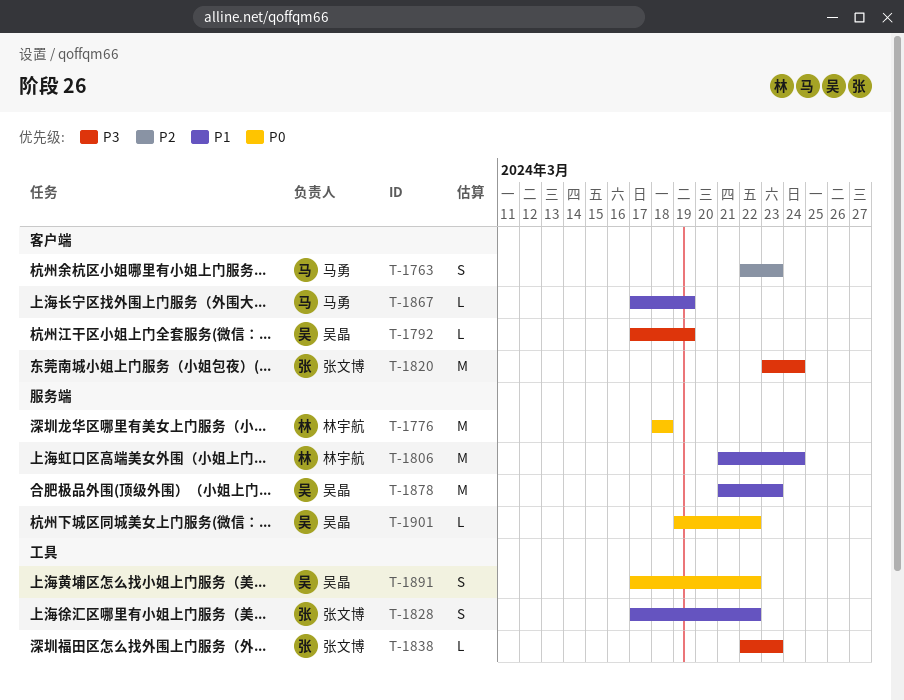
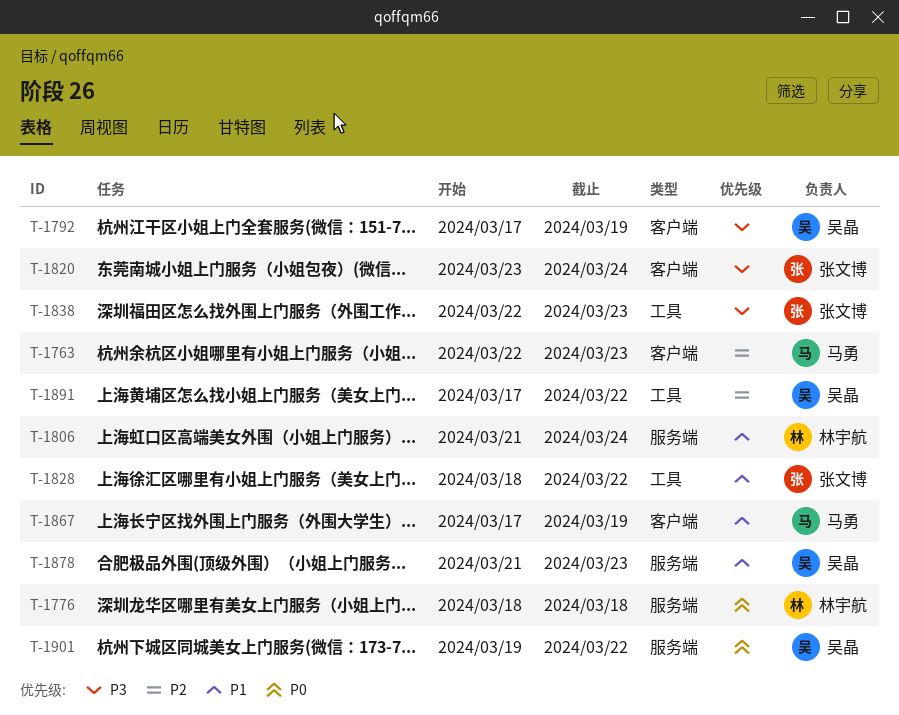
T-1828, start: Mar 17 -> Mar 18
T-1891, priority: P0 -> P2

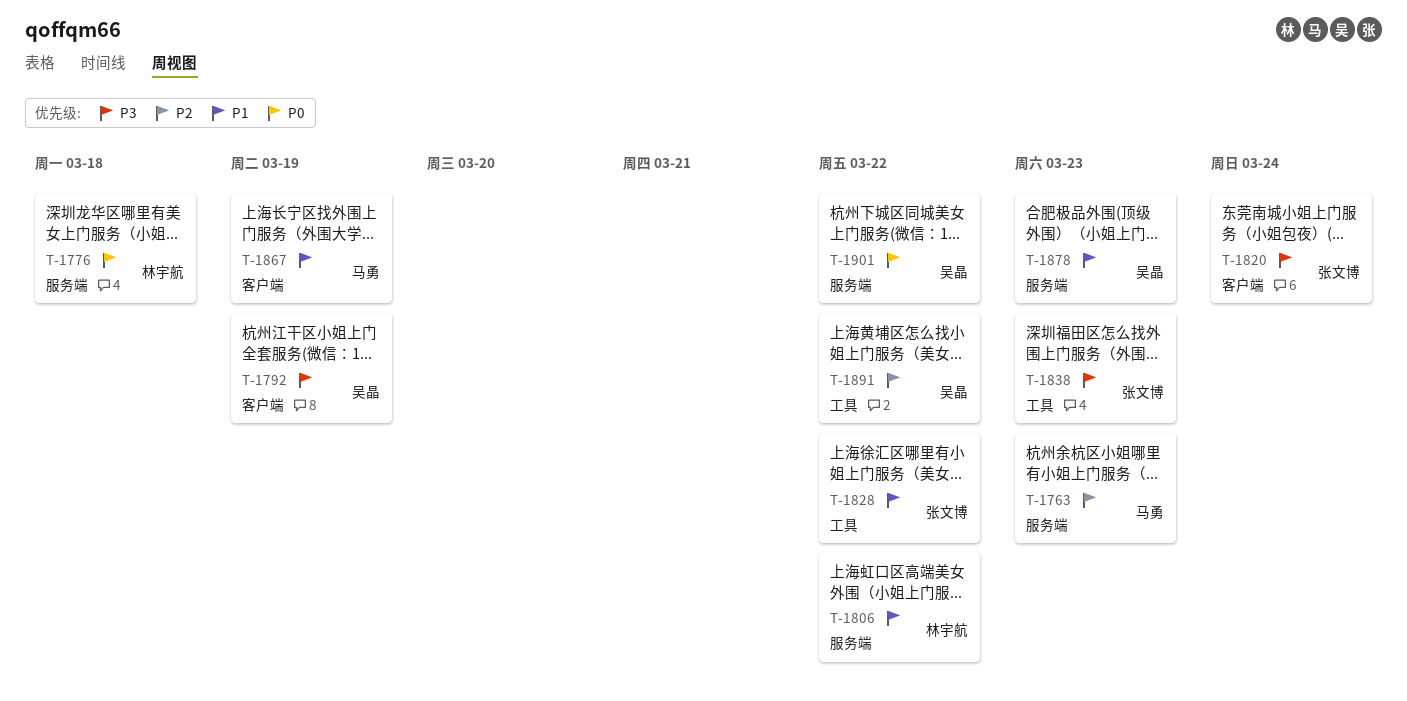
T-1763, label: 客户端 -> 服务端
T-1806, due: Mar 24 -> Mar 22

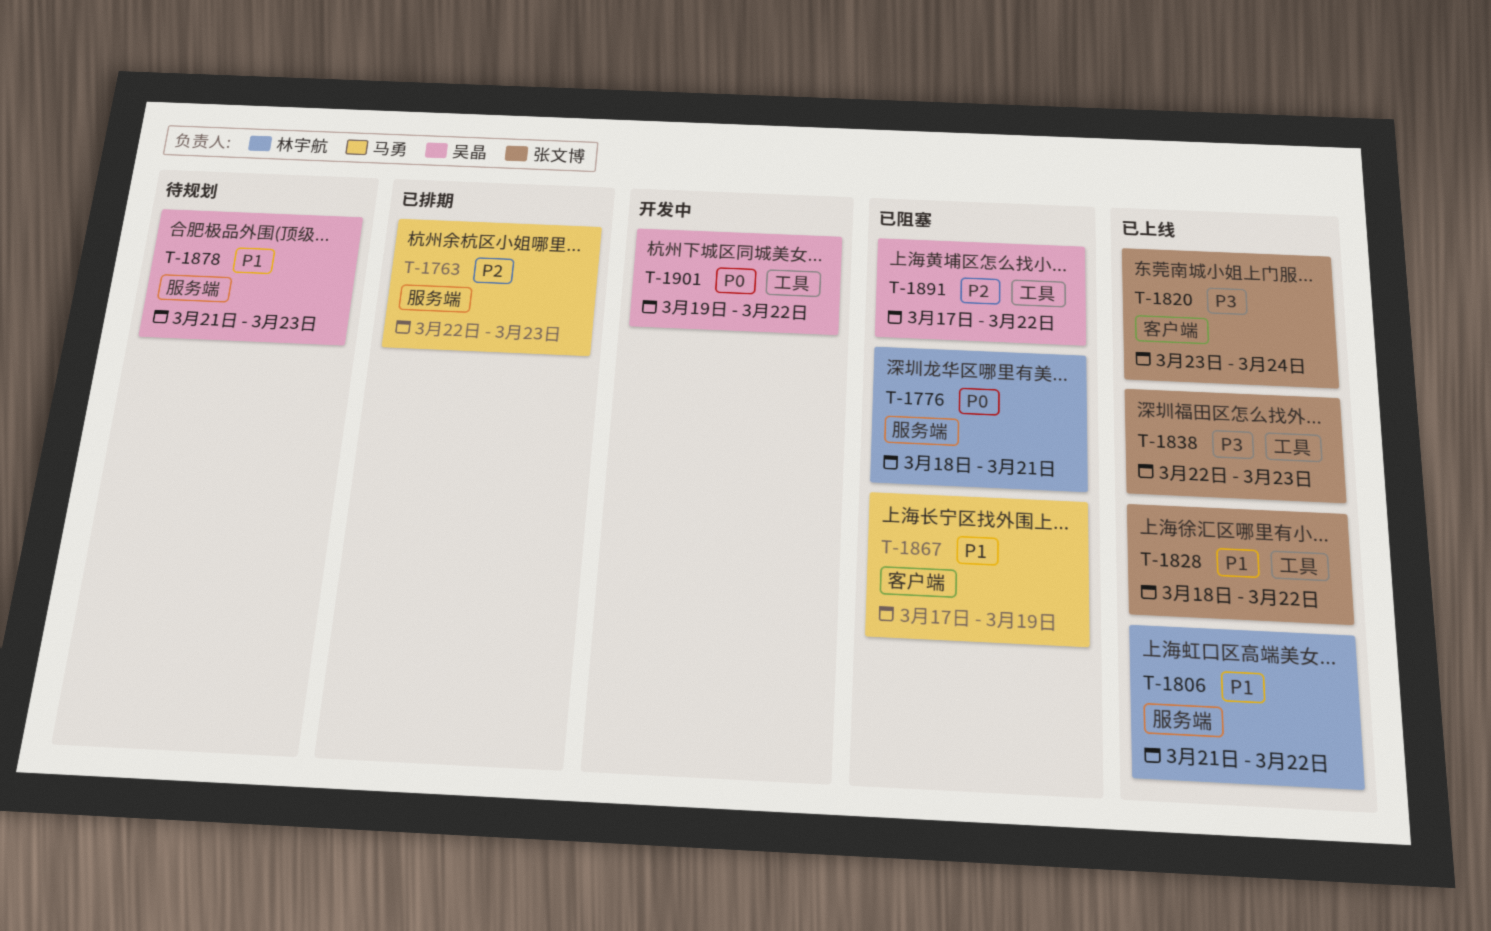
T-1776, due: Mar 18 -> Mar 21
T-1792: present -> none
T-1901, label: 服务端 -> 工具

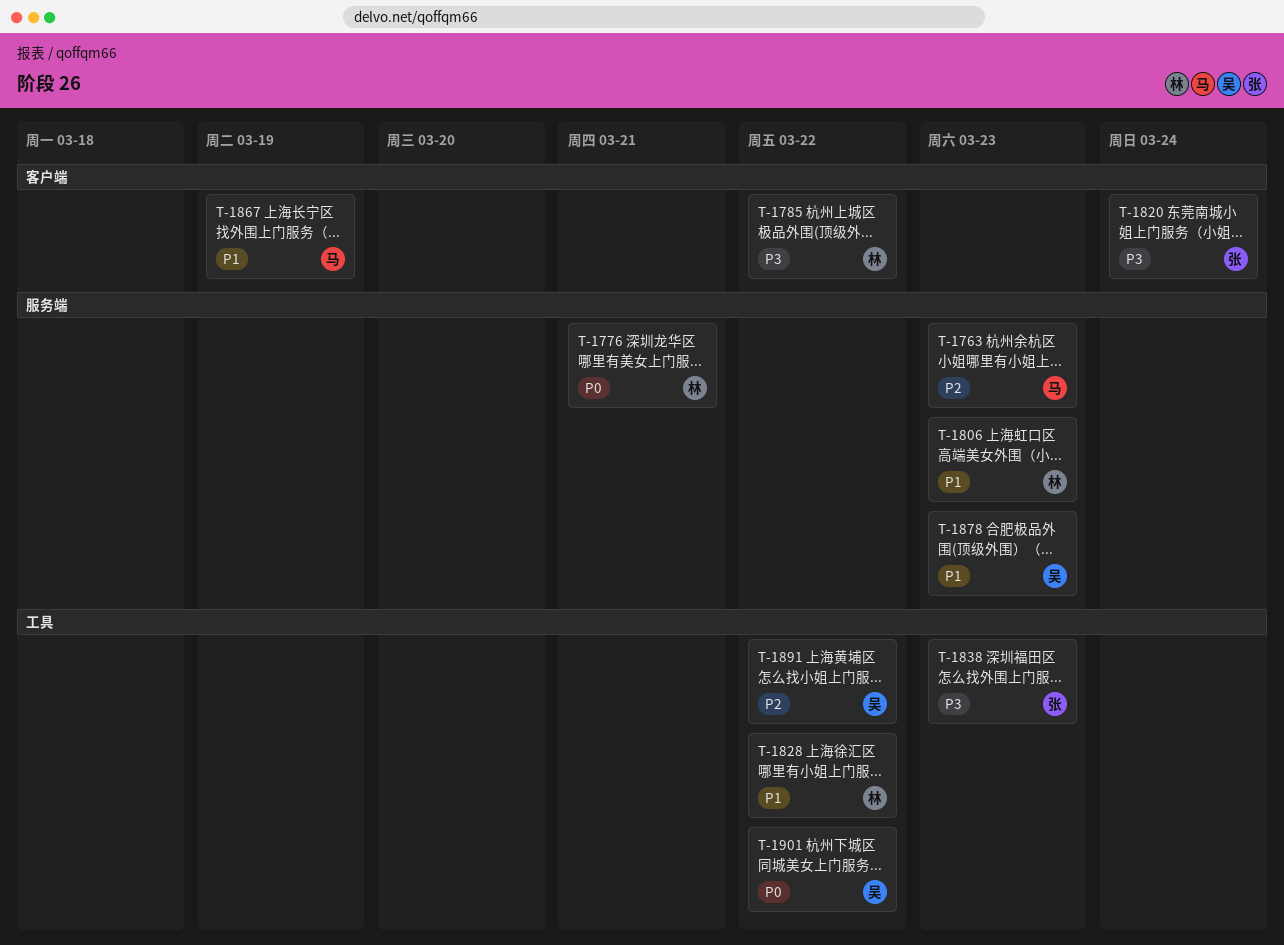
T-1785: none -> present
T-1806, due: Mar 22 -> Mar 23
T-1828, owner: 张文博 -> 林宇航

